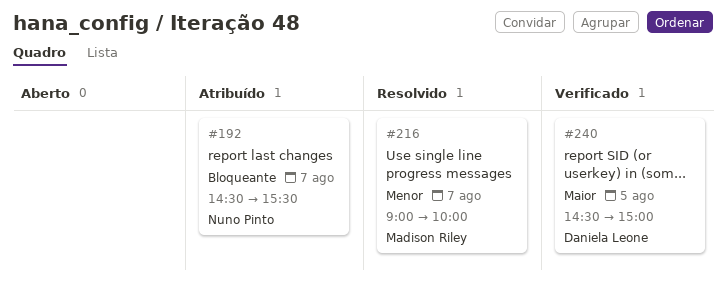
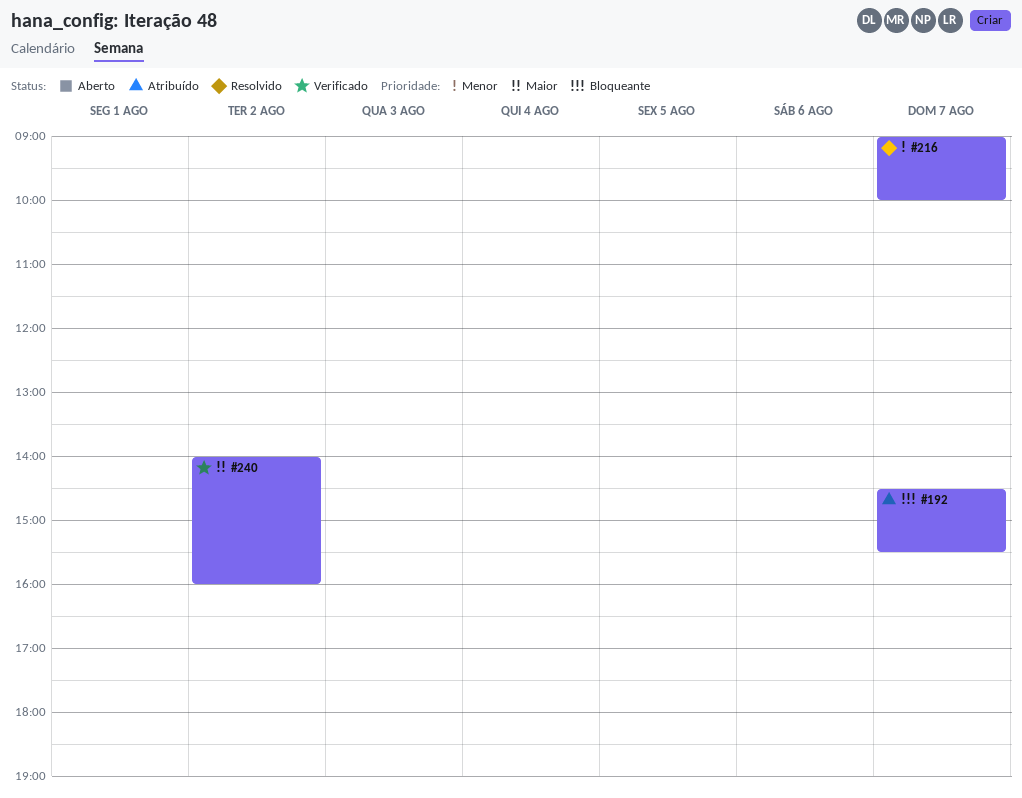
#240, day: Aug 5 -> Aug 2
#240, begins: 14:30 -> 14:00
#240, ends: 15:00 -> 16:00

